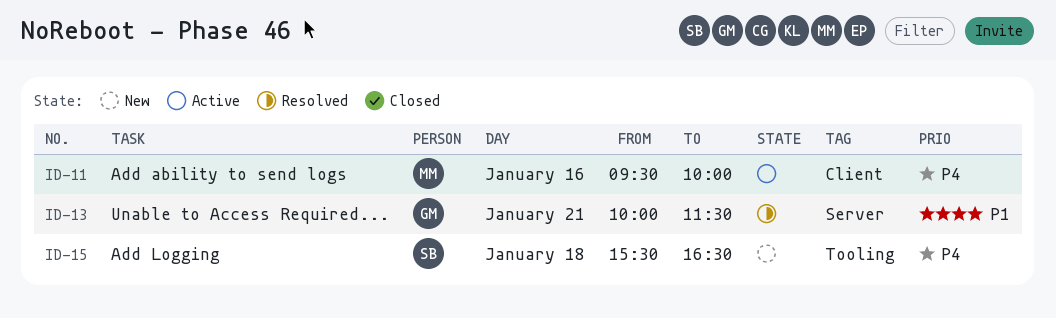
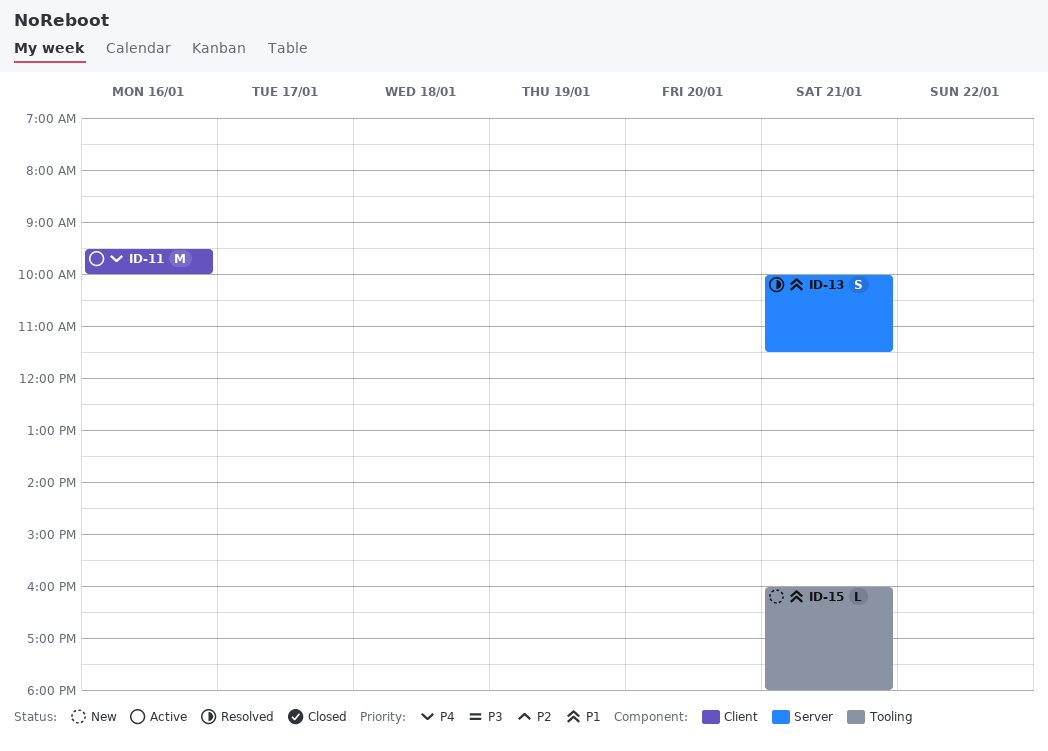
ID-15, priority: P4 -> P1
ID-15, day: Jan 18 -> Jan 21
ID-15, begins: 15:30 -> 16:00
ID-15, ends: 16:30 -> 18:00

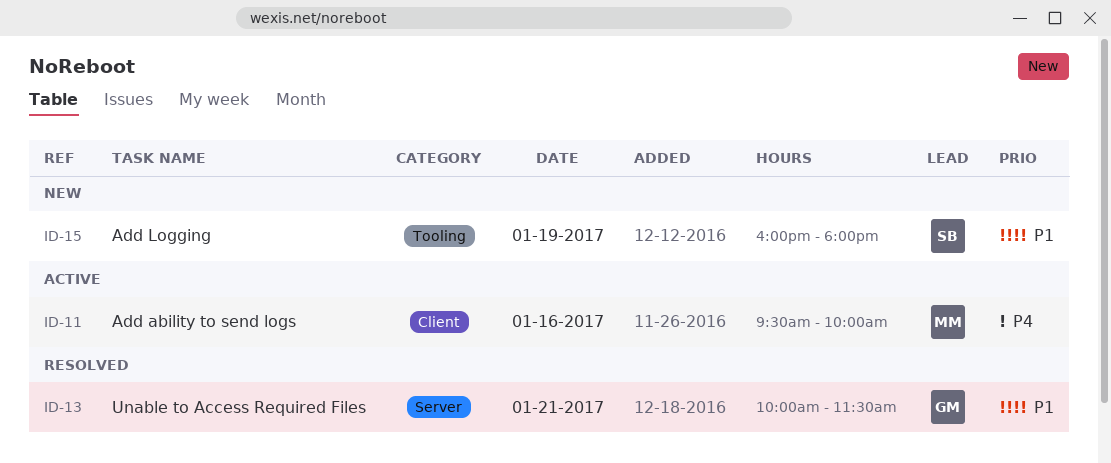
ID-15, day: Jan 21 -> Jan 19

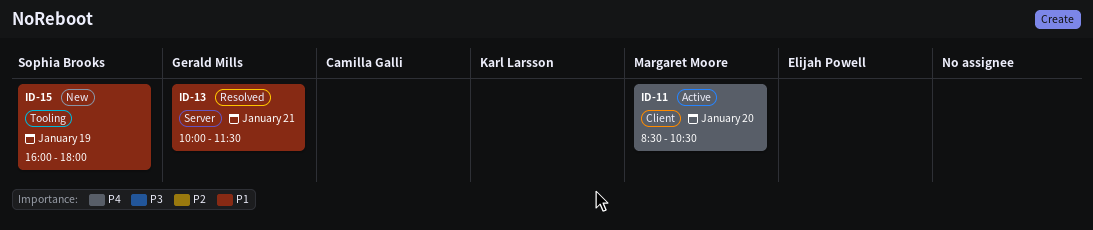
ID-11, day: Jan 16 -> Jan 20
ID-11, begins: 09:30 -> 08:30
ID-11, ends: 10:00 -> 10:30

